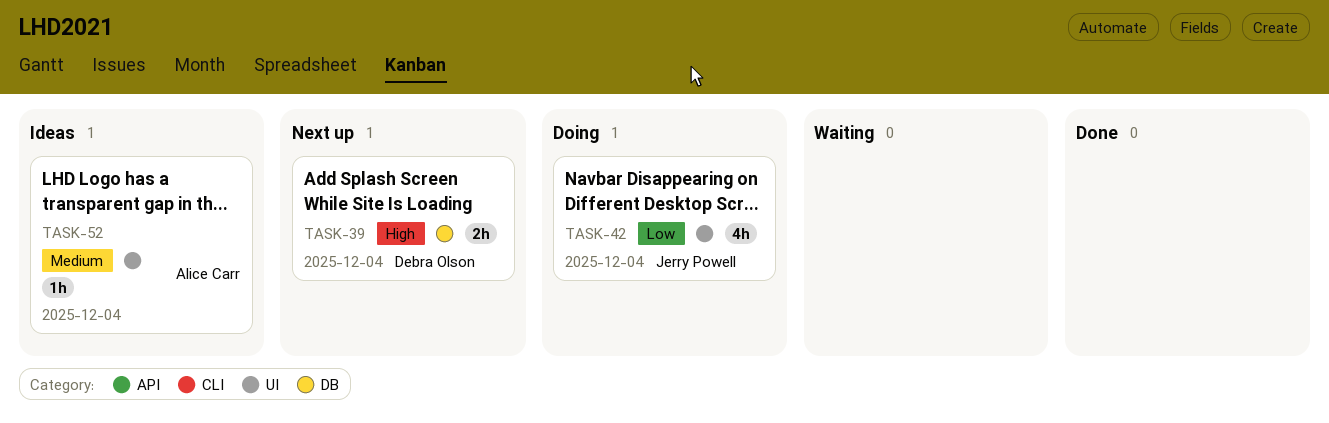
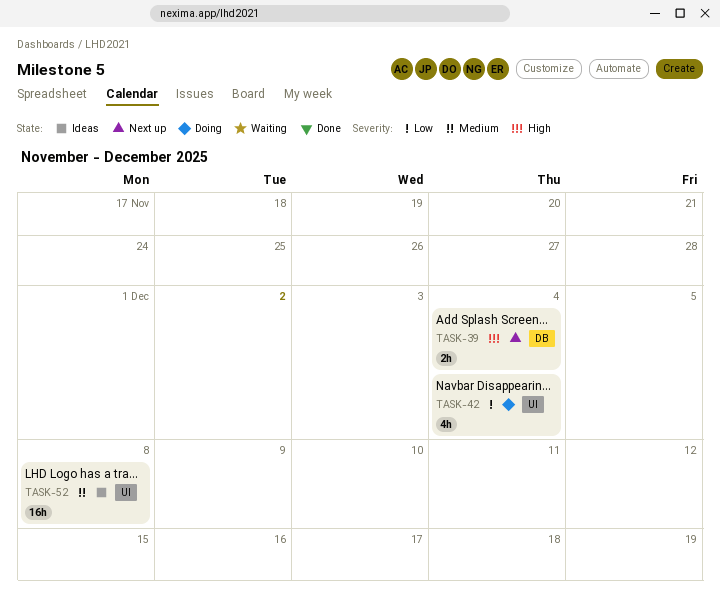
TASK-52, estimate: 1h -> 16h
TASK-52, due: Dec 4 -> Dec 8

